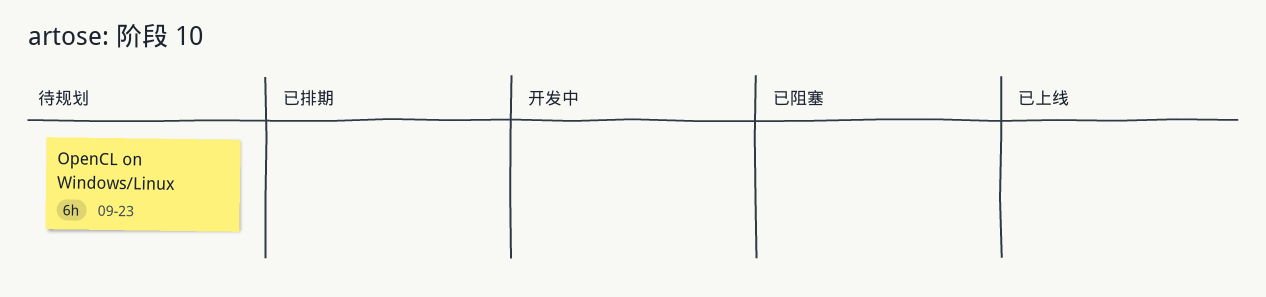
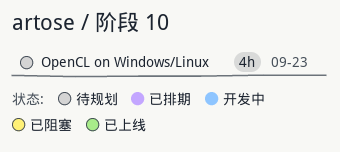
OpenCL on Windows/Linux, estimate: 6h -> 4h

